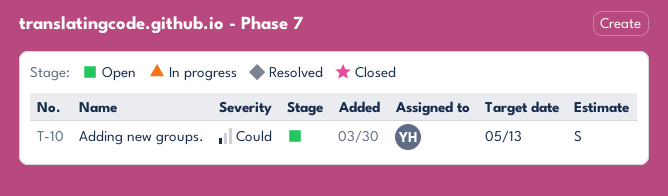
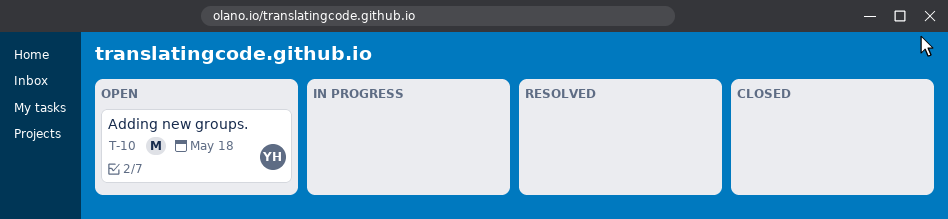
T-10, estimate: S -> M
T-10, due: May 13 -> May 18

